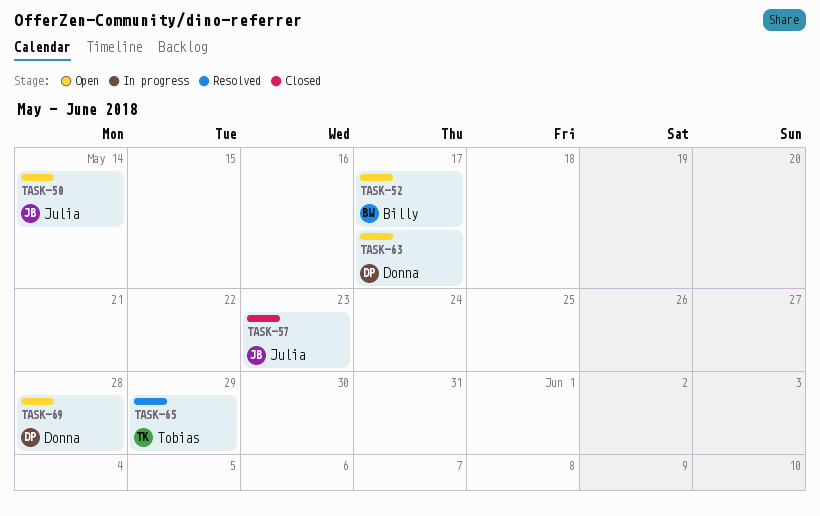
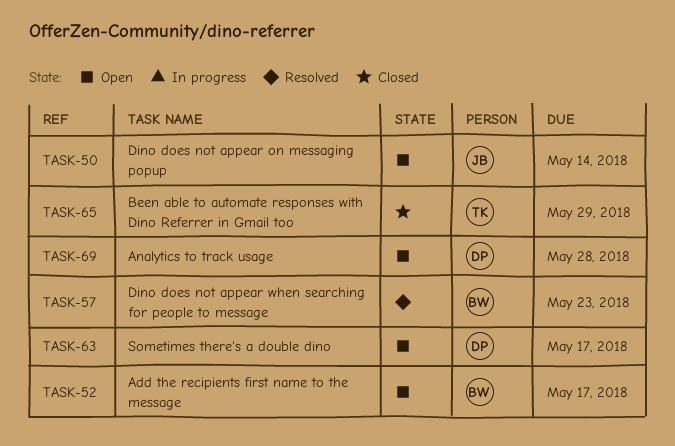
TASK-57, status: Closed -> Resolved
TASK-57, owner: Julia -> Billy
TASK-65, status: Resolved -> Closed

